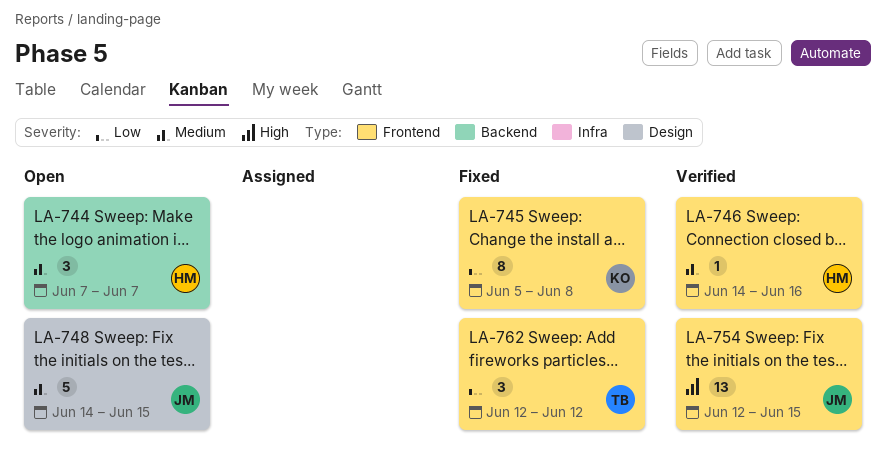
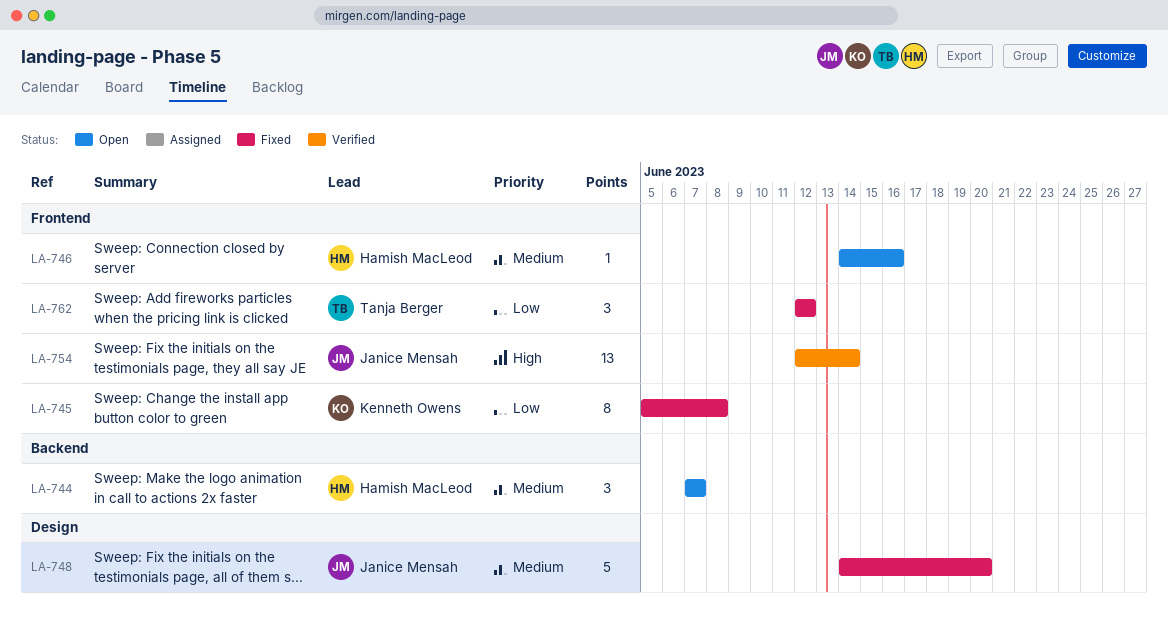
LA-746, status: Verified -> Open
LA-748, status: Open -> Fixed
LA-748, due: Jun 15 -> Jun 20
LA-754, due: Jun 15 -> Jun 14

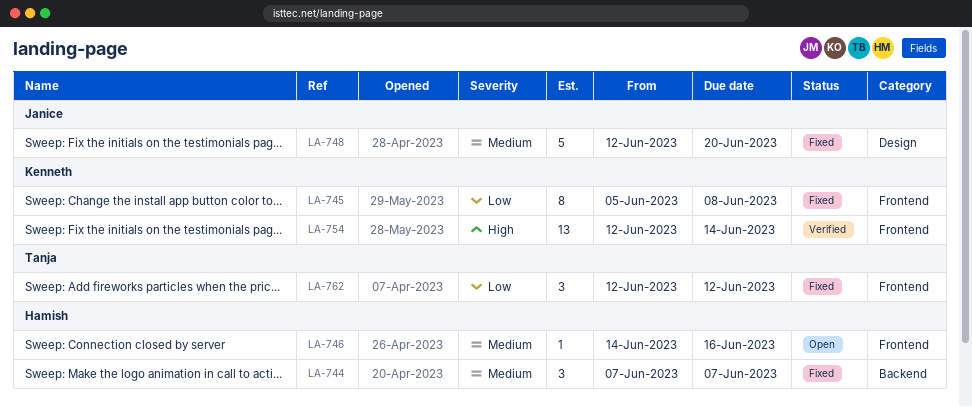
LA-744, status: Open -> Fixed
LA-748, start: Jun 14 -> Jun 12
LA-754, owner: Janice Mensah -> Kenneth Owens

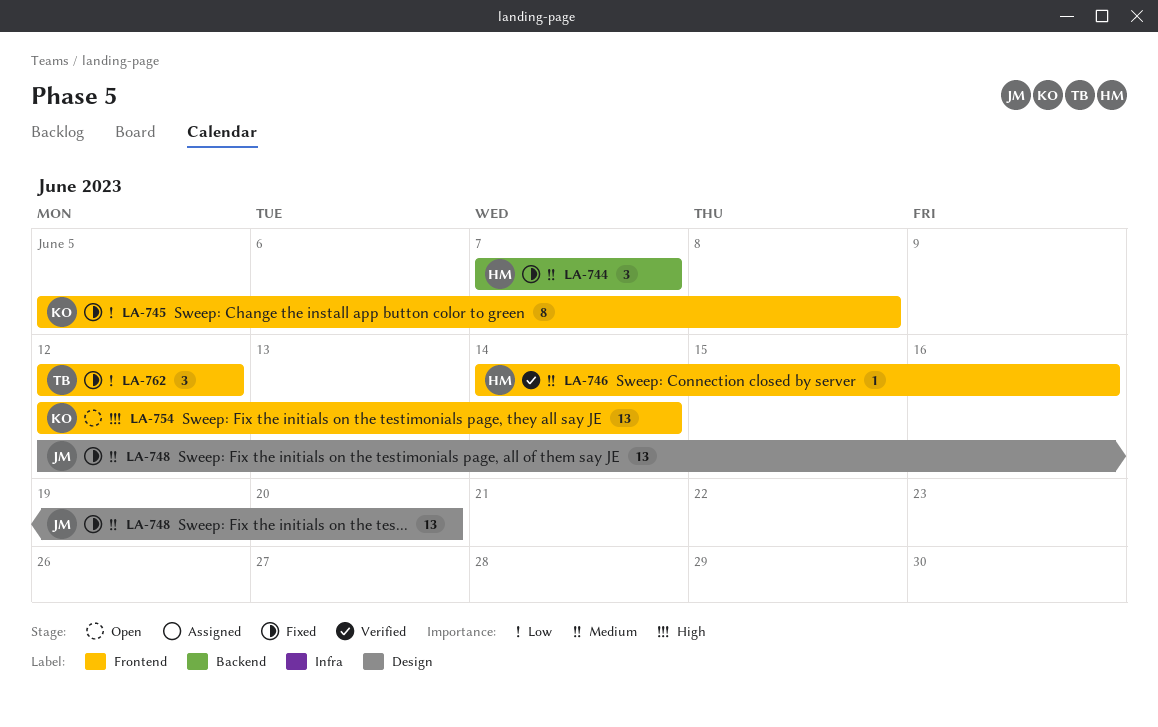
LA-746, status: Open -> Verified
LA-748, estimate: 5 -> 13
LA-754, status: Verified -> Open

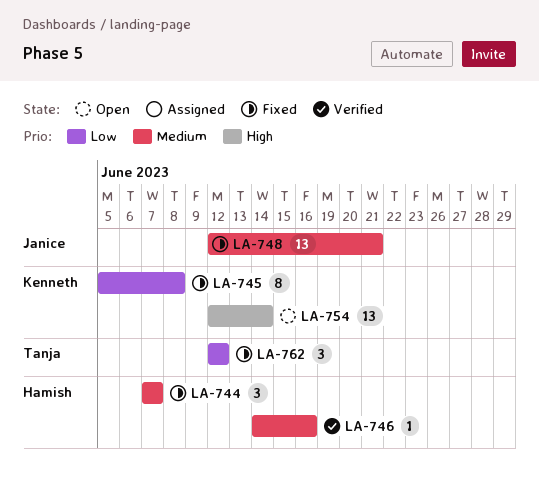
LA-748, due: Jun 20 -> Jun 21

